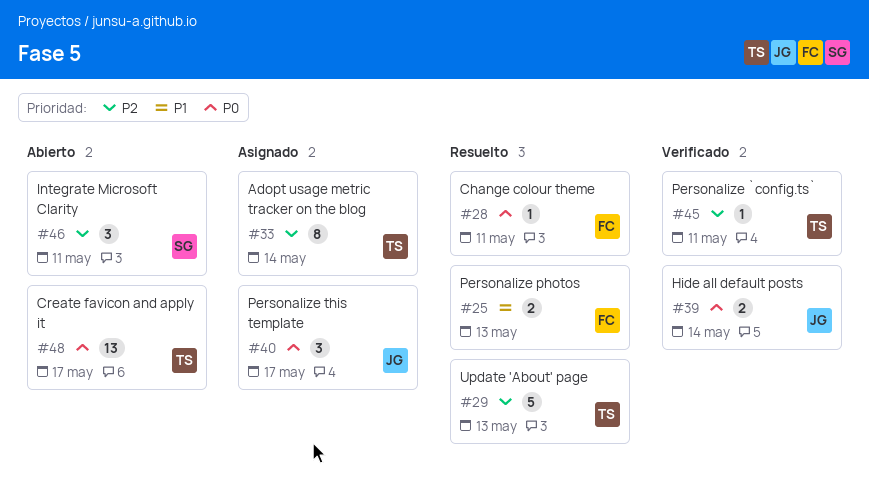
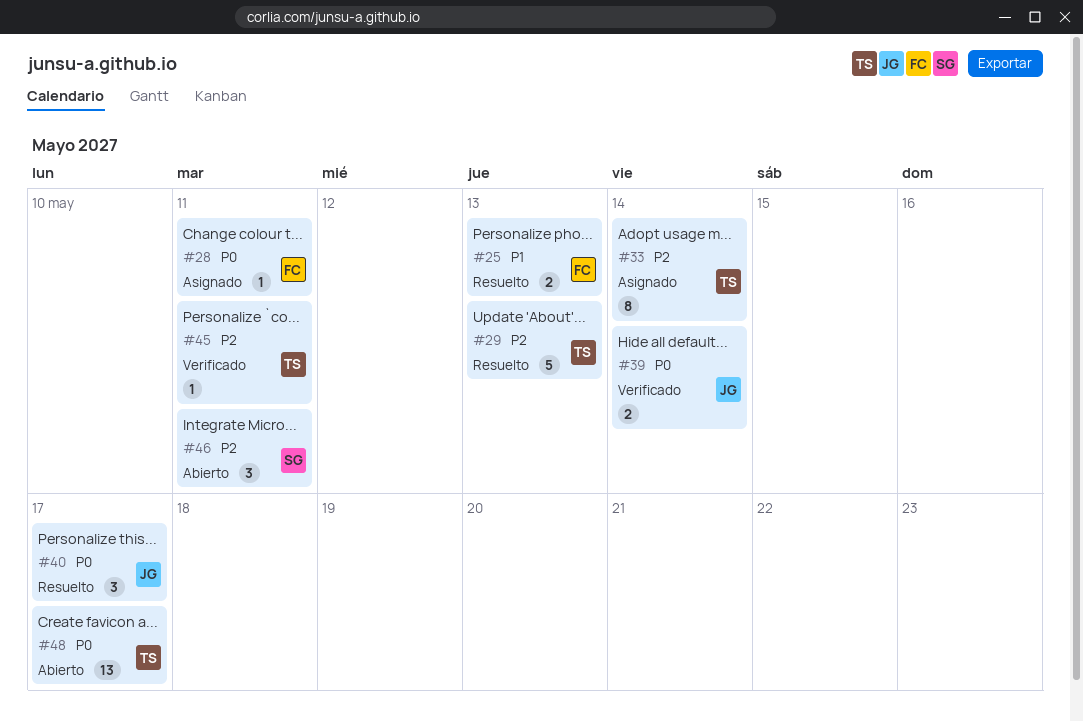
#28, status: Resuelto -> Asignado
#40, status: Asignado -> Resuelto

